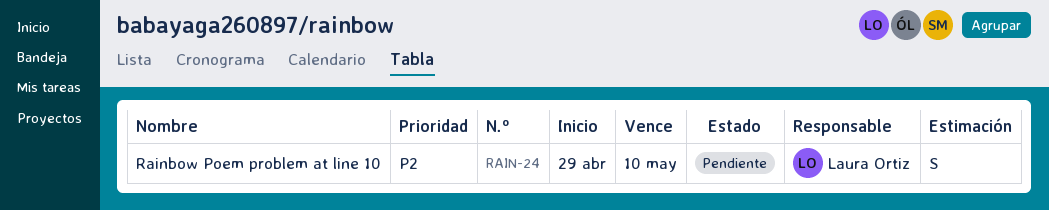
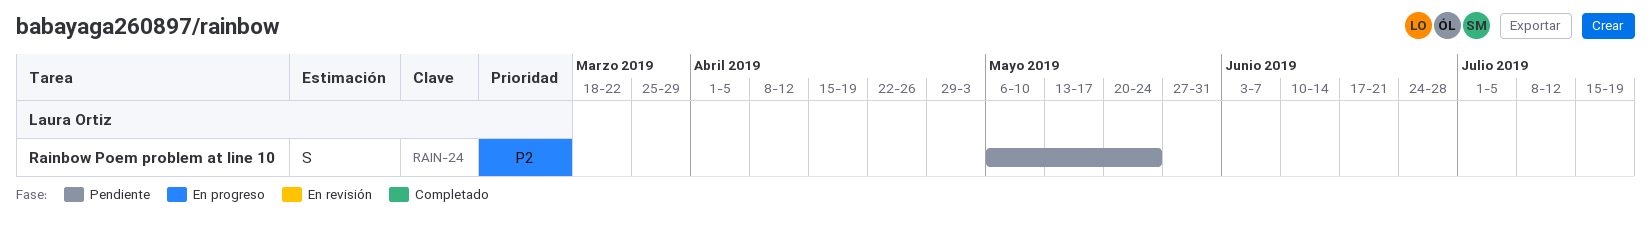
RAIN-24, start: Apr 29 -> May 6
RAIN-24, due: May 10 -> May 24

